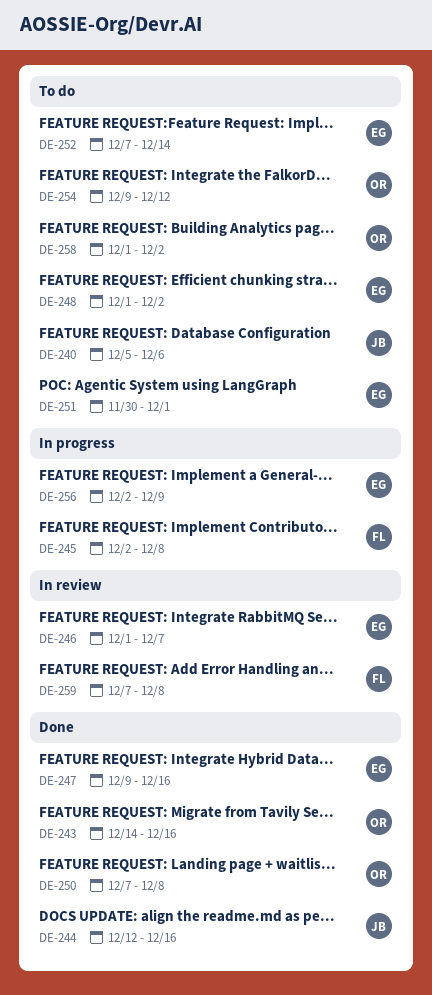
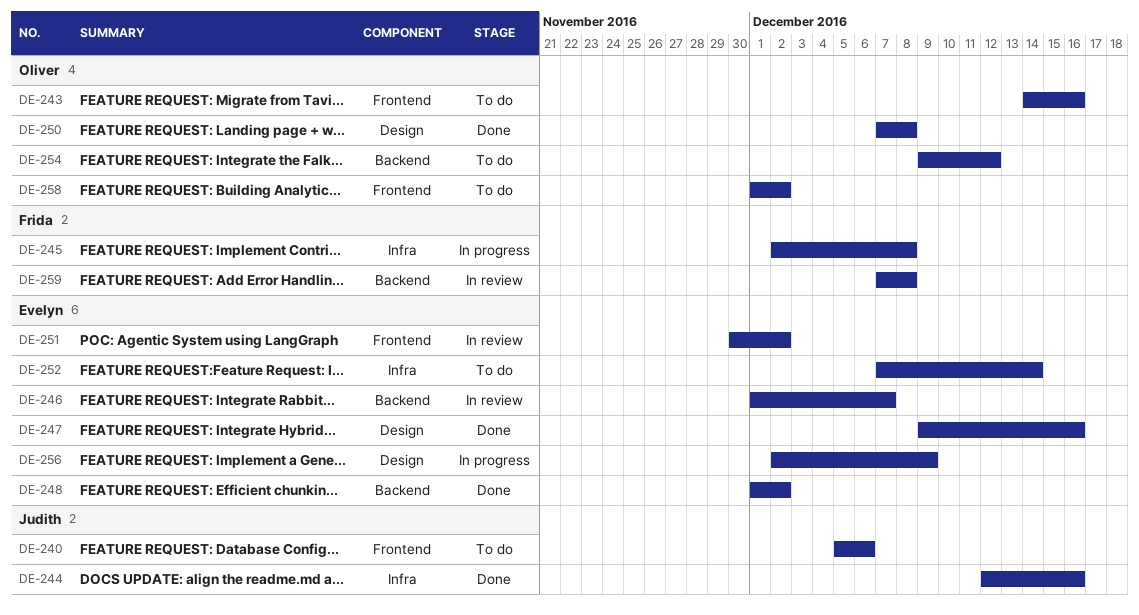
DE-243, status: Done -> To do
DE-248, status: To do -> Done
DE-251, status: To do -> In review
DE-251, due: Dec 1 -> Dec 2

